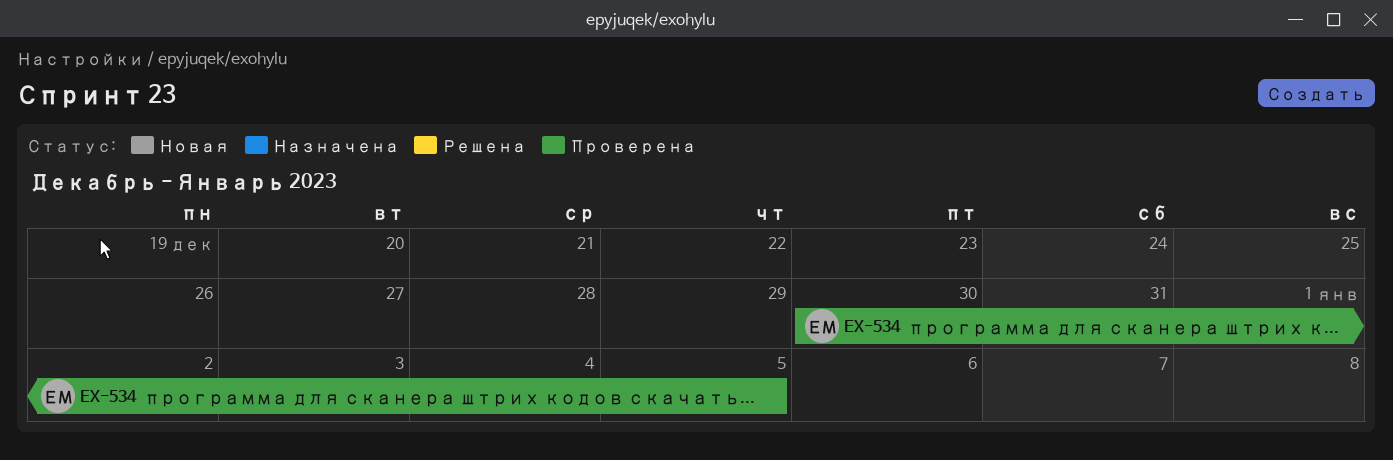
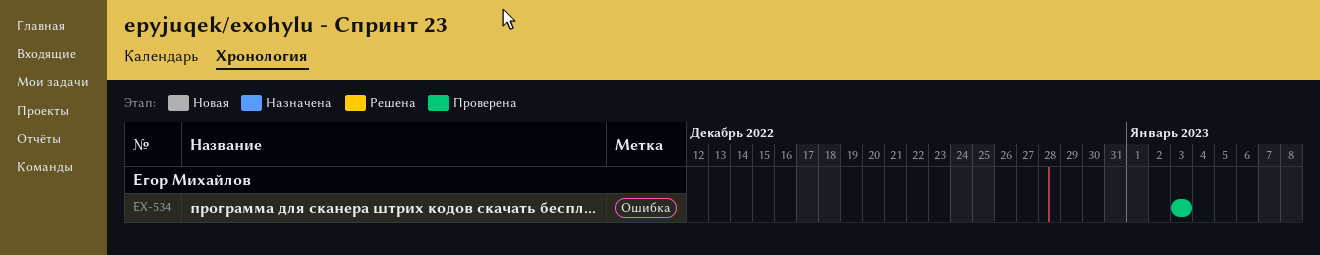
EX-534, start: Dec 30 -> Jan 3
EX-534, due: Jan 5 -> Jan 3

